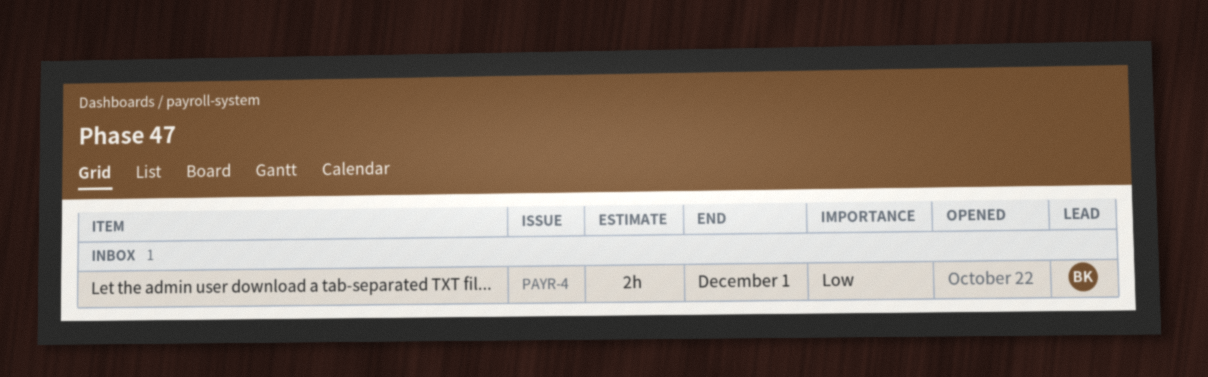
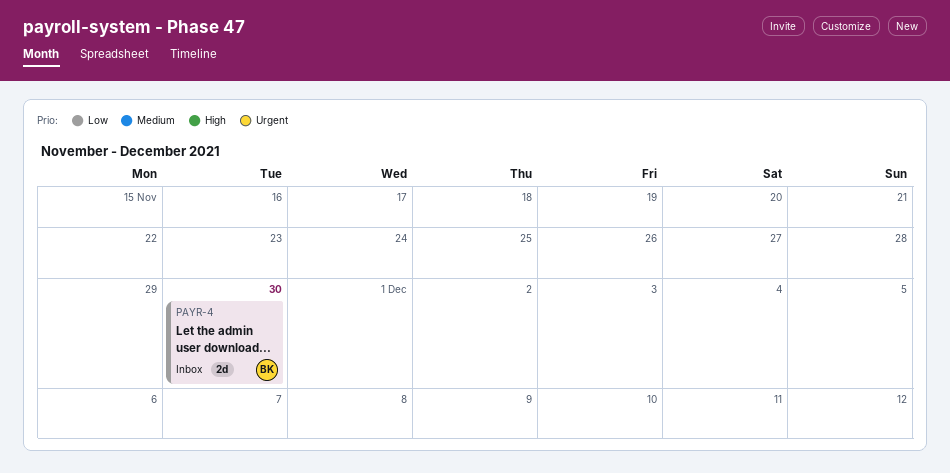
PAYR-4, estimate: 2h -> 2d
PAYR-4, due: Dec 1 -> Nov 30

